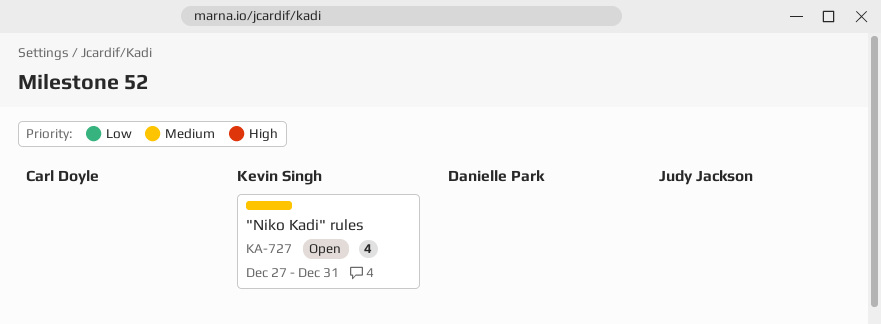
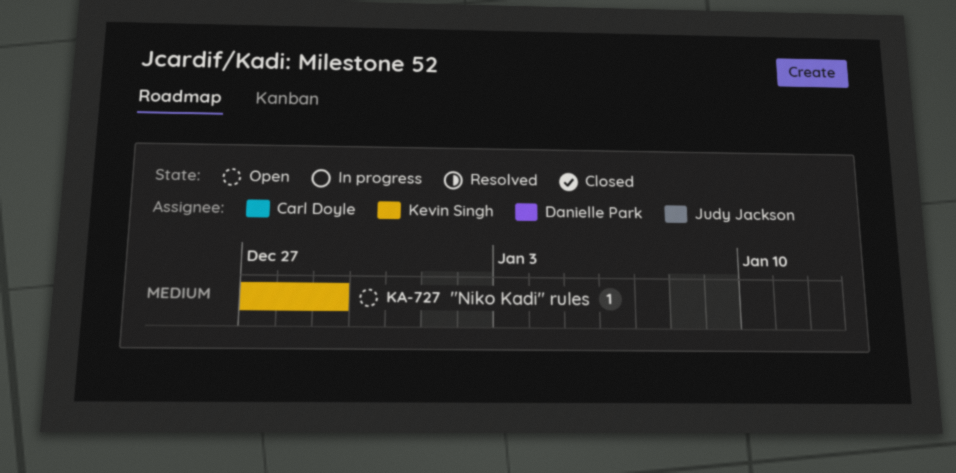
KA-727, estimate: 4 -> 1
KA-727, due: Dec 31 -> Dec 29

